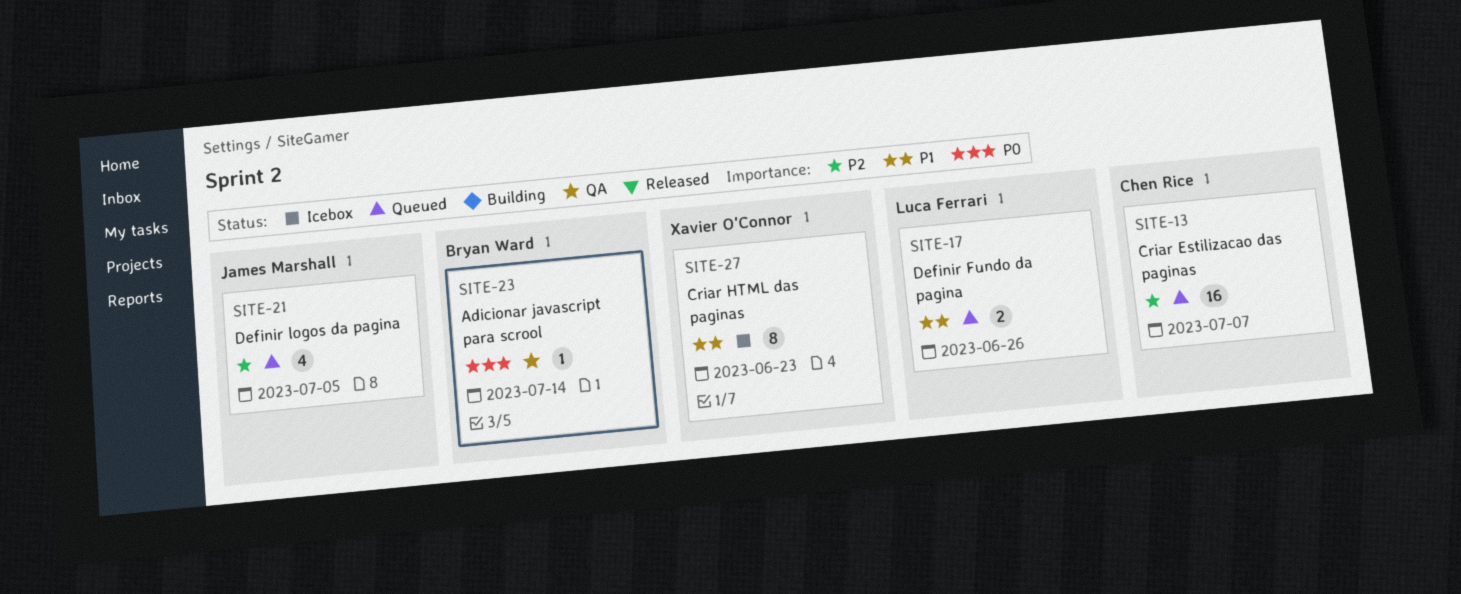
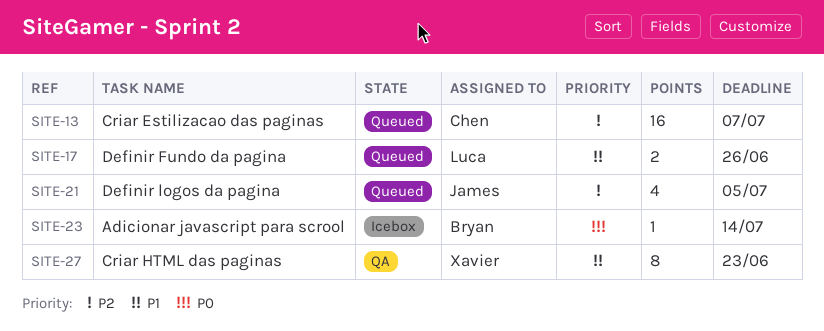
SITE-23, status: QA -> Icebox
SITE-27, status: Icebox -> QA

